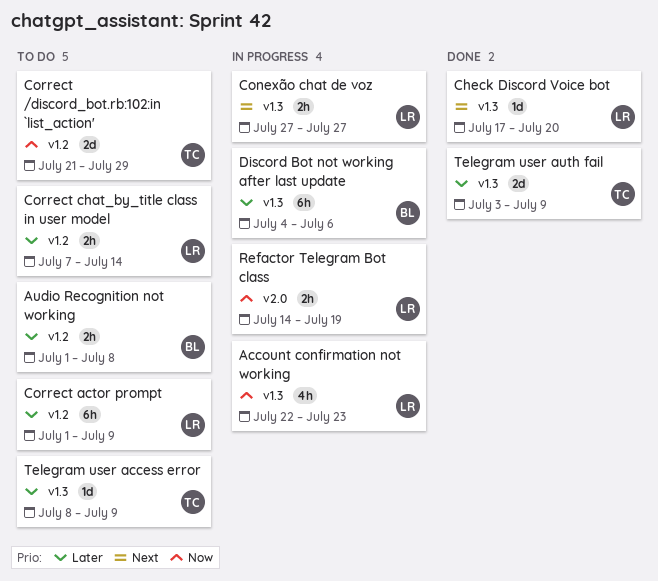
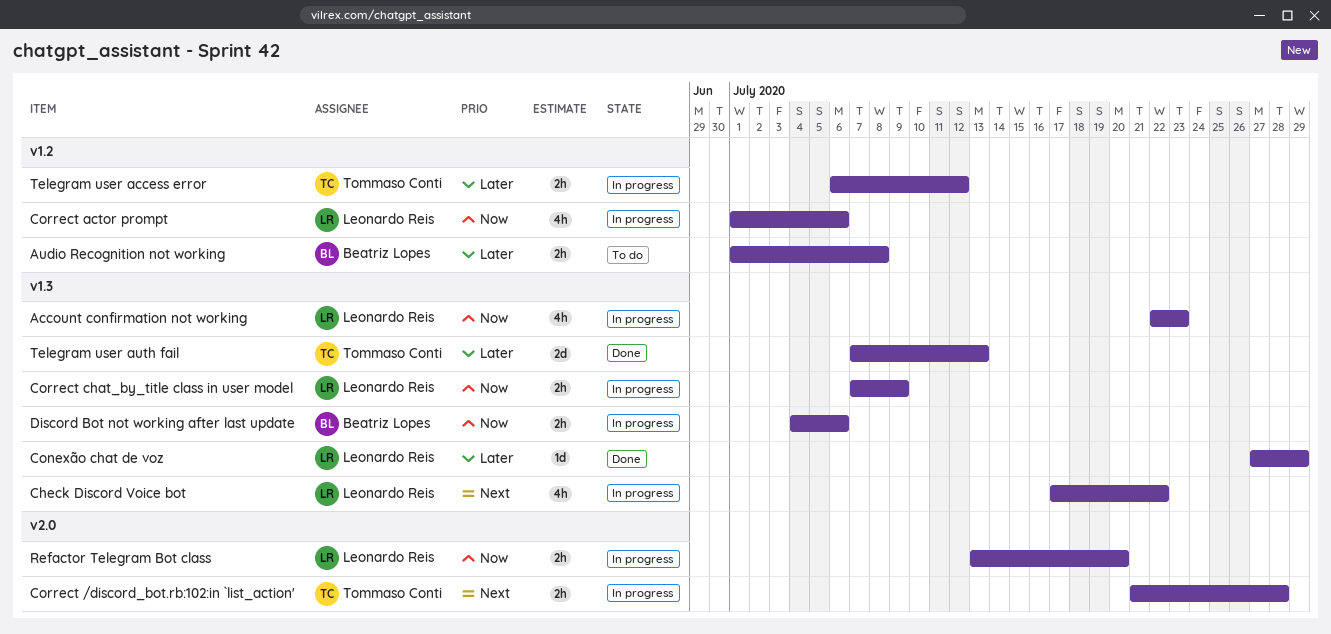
Check Discord Voice bot, status: Done -> In progress
Check Discord Voice bot, estimate: 1d -> 4h
Check Discord Voice bot, due: Jul 20 -> Jul 22
Conexão chat de voz, status: In progress -> Done
Conexão chat de voz, priority: Next -> Later
Conexão chat de voz, estimate: 2h -> 1d
Conexão chat de voz, due: Jul 27 -> Jul 29
Correct /discord_bot.rb:102:in `list_action', status: To do -> In progress
Correct /discord_bot.rb:102:in `list_action', priority: Now -> Next
Correct /discord_bot.rb:102:in `list_action', label: v1.2 -> v2.0
Correct /discord_bot.rb:102:in `list_action', estimate: 2d -> 2h
Correct /discord_bot.rb:102:in `list_action', due: Jul 29 -> Jul 28
Correct actor prompt, status: To do -> In progress
Correct actor prompt, priority: Later -> Now
Correct actor prompt, estimate: 6h -> 4h
Correct actor prompt, due: Jul 9 -> Jul 6
Correct chat_by_title class in user model, status: To do -> In progress
Correct chat_by_title class in user model, priority: Later -> Now
Correct chat_by_title class in user model, label: v1.2 -> v1.3
Correct chat_by_title class in user model, due: Jul 14 -> Jul 9
Discord Bot not working after last update, priority: Later -> Now
Discord Bot not working after last update, estimate: 6h -> 2h
Refactor Telegram Bot class, start: Jul 14 -> Jul 13
Refactor Telegram Bot class, due: Jul 19 -> Jul 20
Telegram user access error, status: To do -> In progress
Telegram user access error, label: v1.3 -> v1.2
Telegram user access error, estimate: 1d -> 2h
Telegram user access error, start: Jul 8 -> Jul 6
Telegram user access error, due: Jul 9 -> Jul 12
Telegram user auth fail, start: Jul 3 -> Jul 7
Telegram user auth fail, due: Jul 9 -> Jul 13

